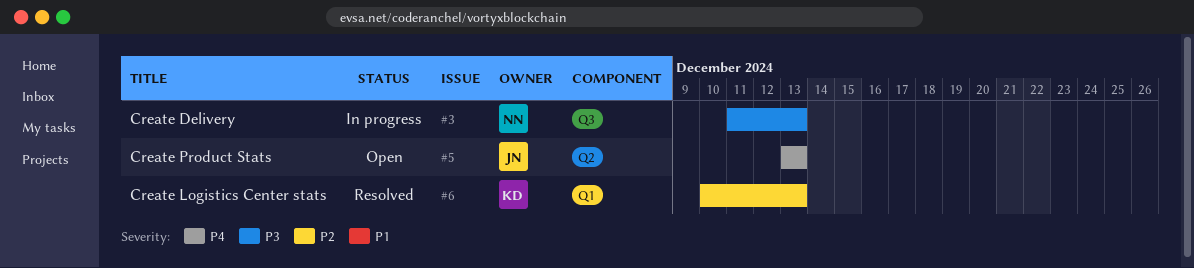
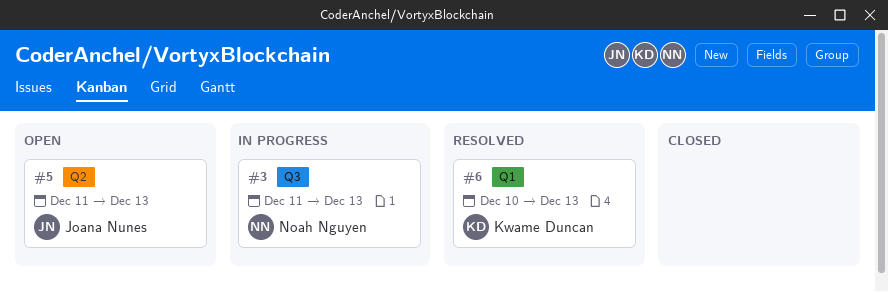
#5, start: Dec 13 -> Dec 11

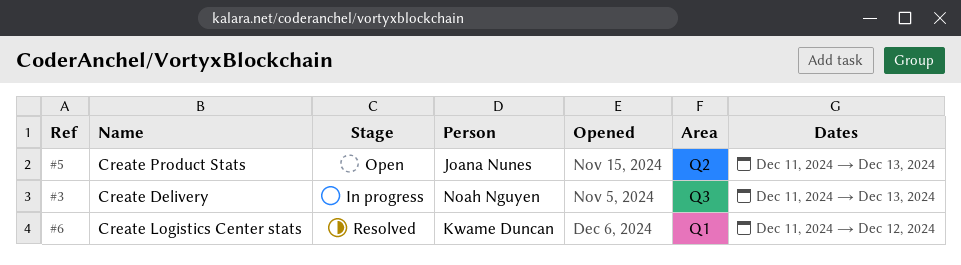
#6, start: Dec 10 -> Dec 11
#6, due: Dec 13 -> Dec 12

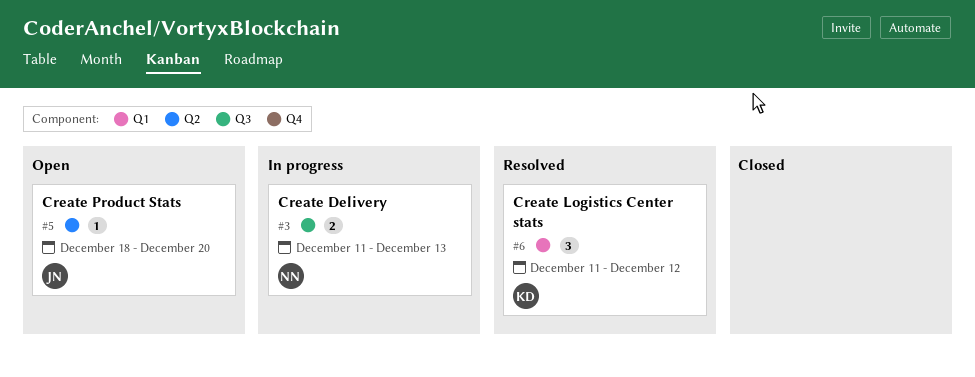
#5, start: Dec 11 -> Dec 18
#5, due: Dec 13 -> Dec 20

